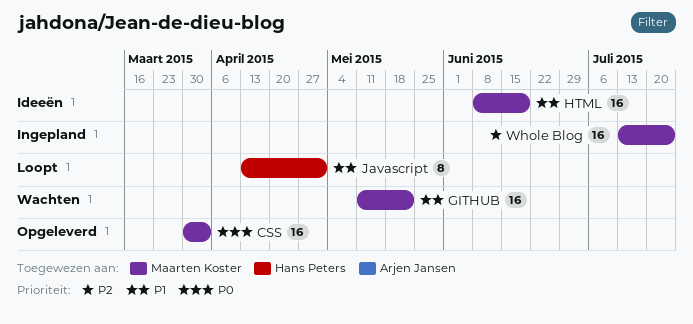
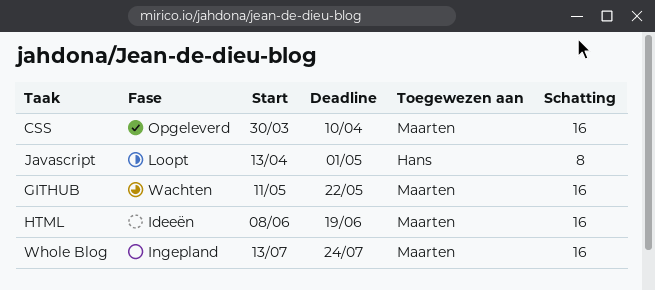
CSS, due: Apr 3 -> Apr 10

